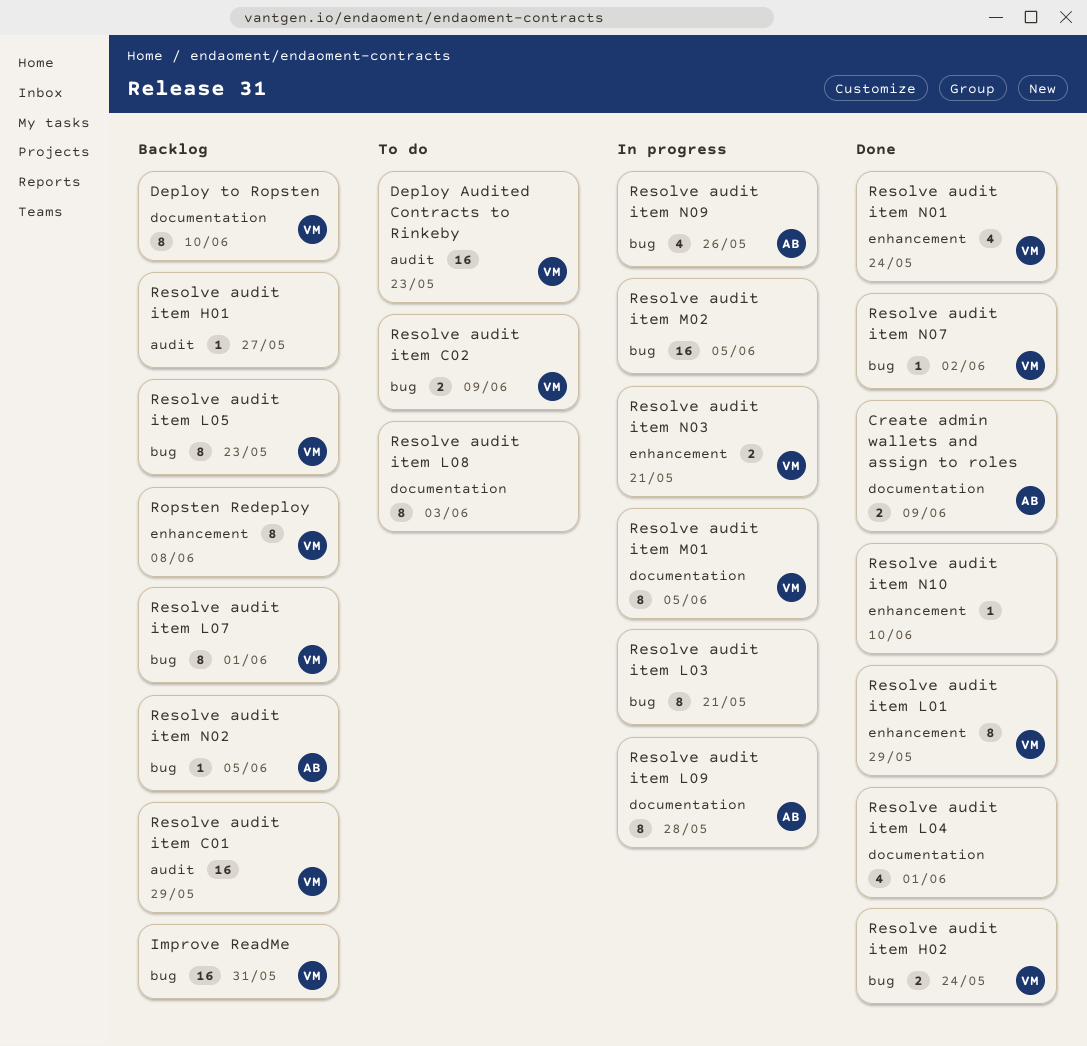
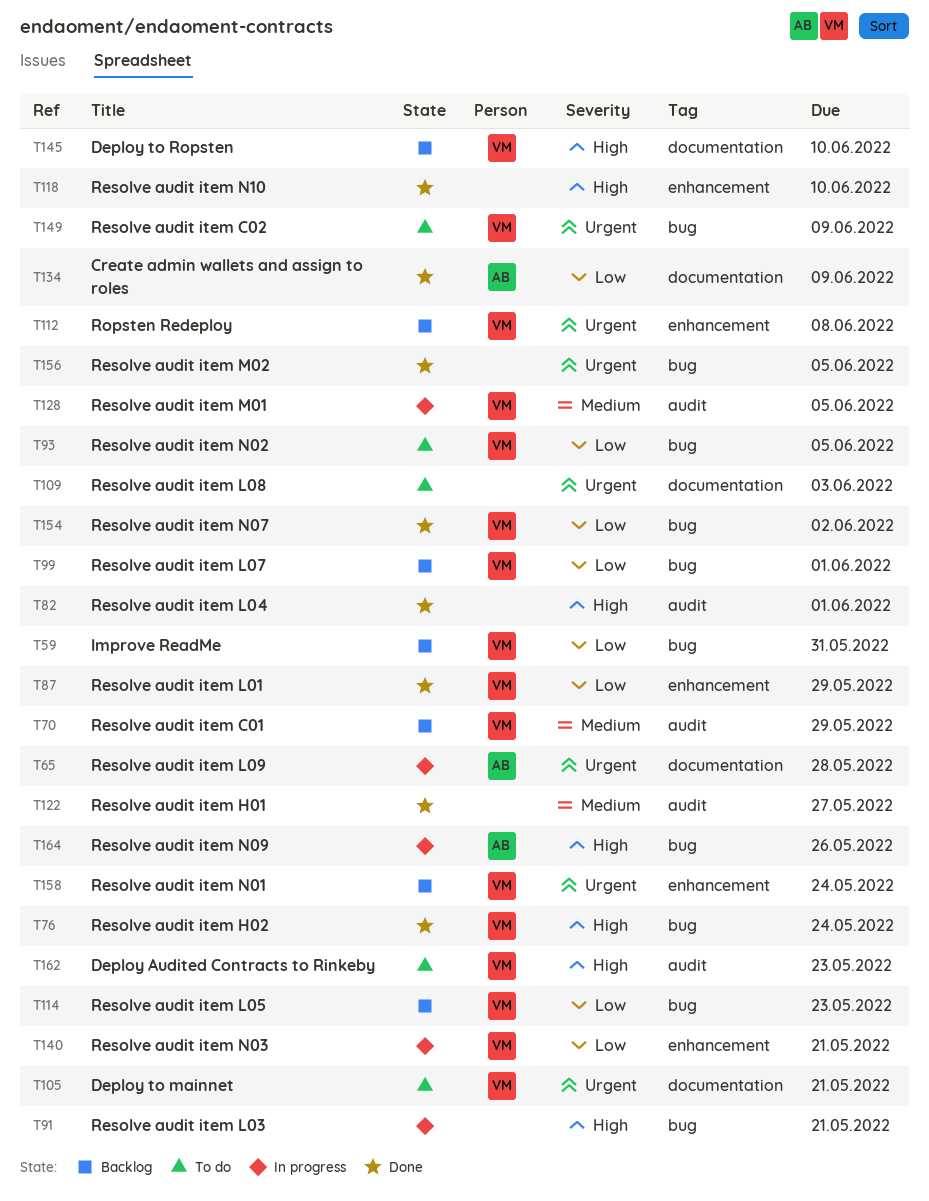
Deploy to mainnet: none -> present
Resolve audit item H01, status: Backlog -> Done
Resolve audit item L04, label: documentation -> audit
Resolve audit item M01, label: documentation -> audit
Resolve audit item M02, status: In progress -> Done
Resolve audit item N01, status: Done -> Backlog
Resolve audit item N02, status: Backlog -> To do
Resolve audit item N02, owner: AB -> VM

